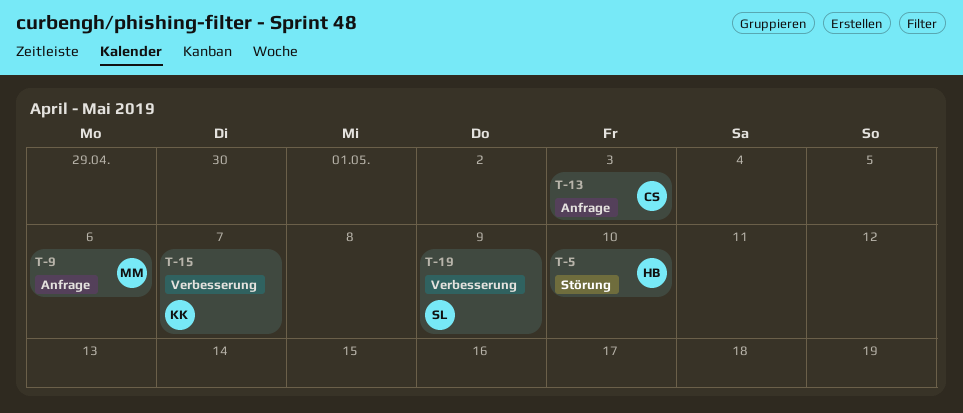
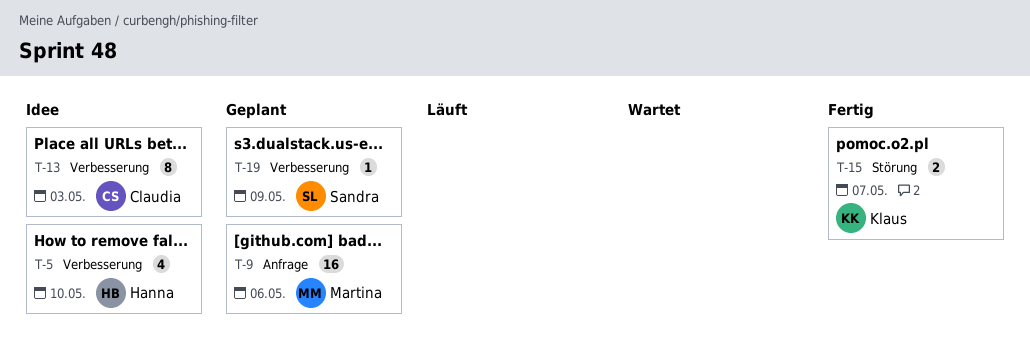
T-5, label: Störung -> Verbesserung
T-13, label: Anfrage -> Verbesserung
T-15, label: Verbesserung -> Störung

